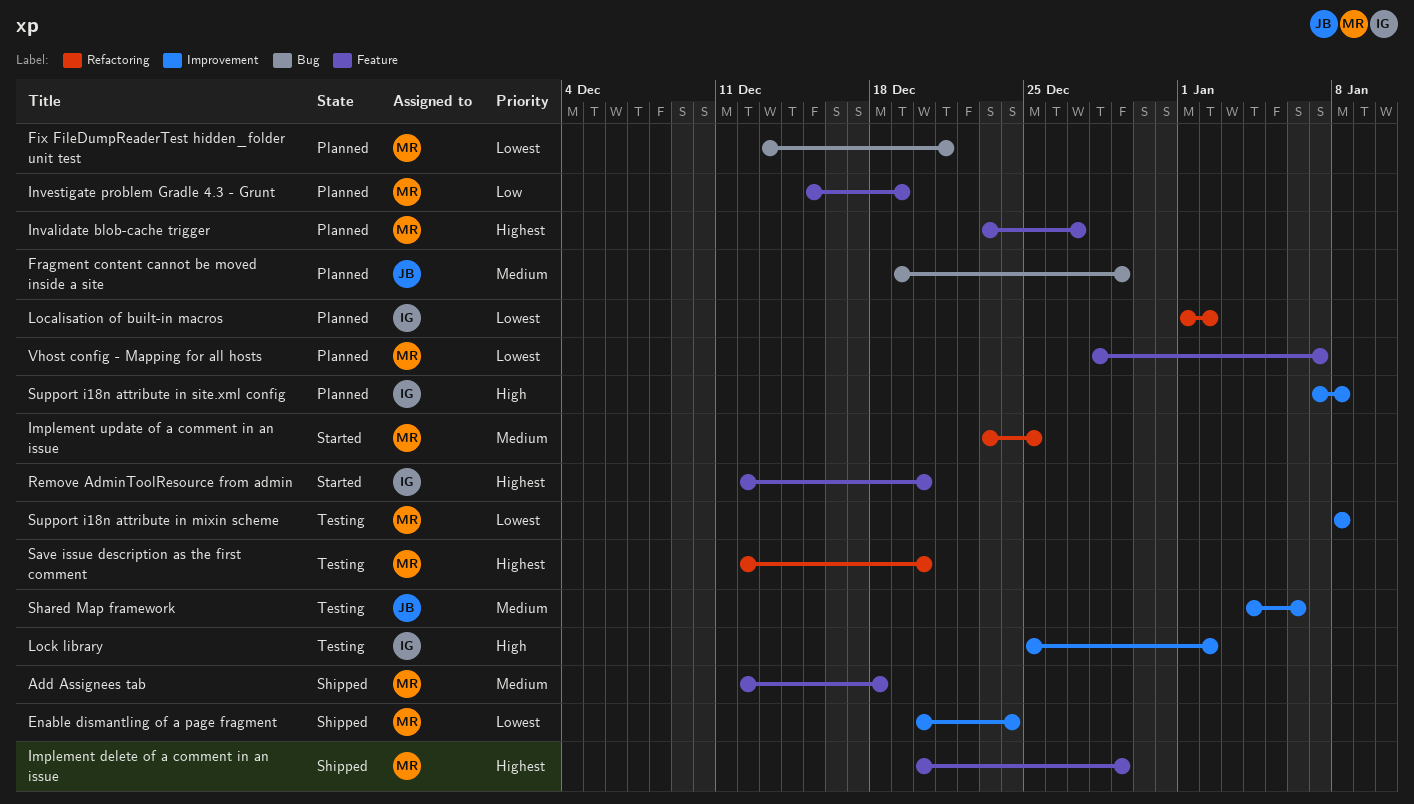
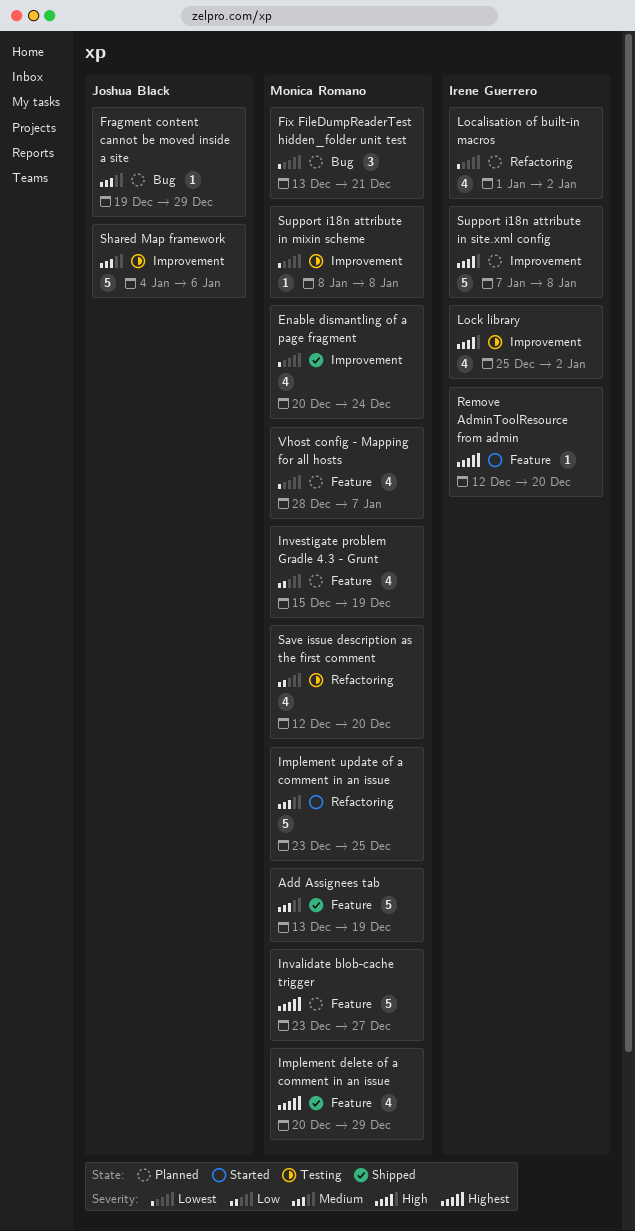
Add Assignees tab, start: Dec 12 -> Dec 13
Add Assignees tab, due: Dec 18 -> Dec 19
Save issue description as the first comment, priority: Highest -> Low

